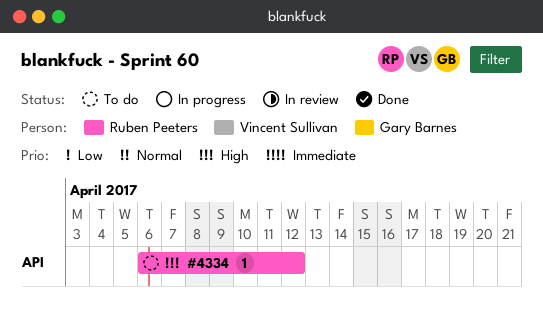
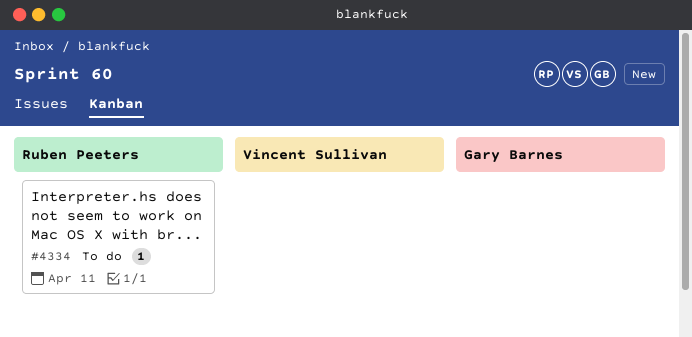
#4334, due: Apr 12 -> Apr 11

